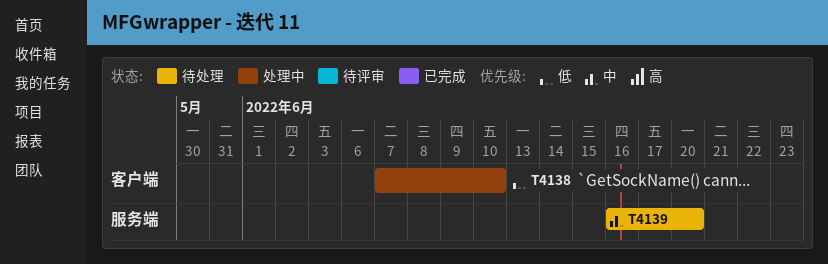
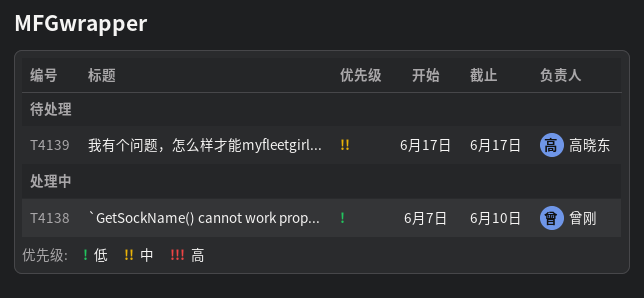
T4139, start: Jun 16 -> Jun 17
T4139, due: Jun 20 -> Jun 17

